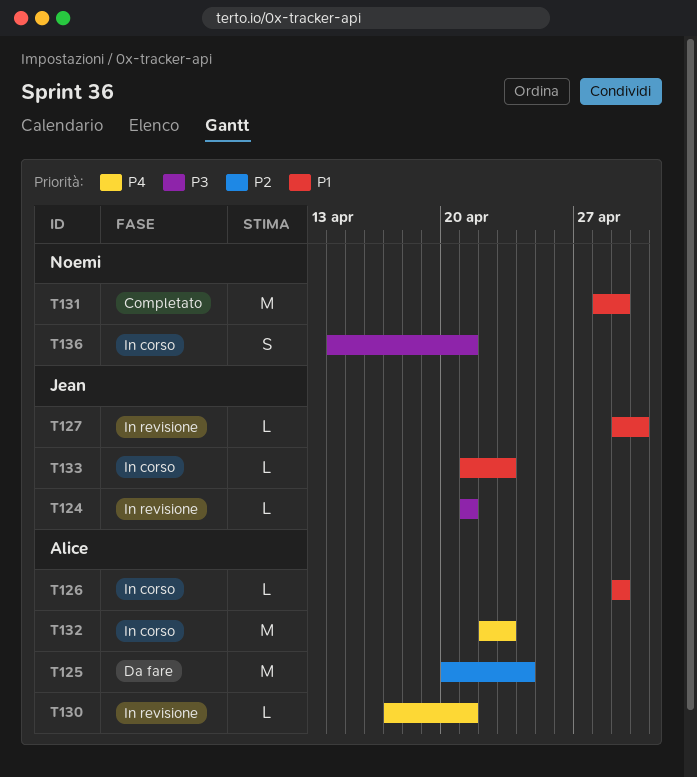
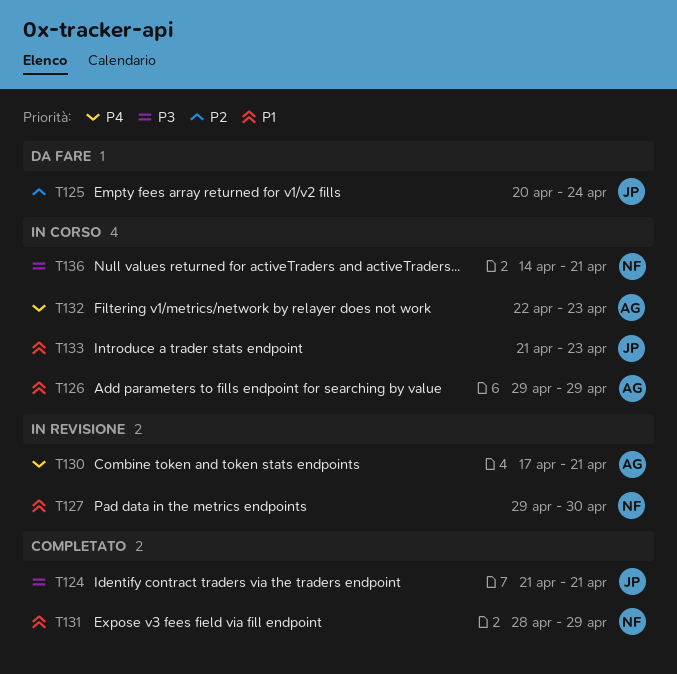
T124, status: In revisione -> Completato
T125, owner: Alice -> Jean
T127, owner: Jean -> Noemi

